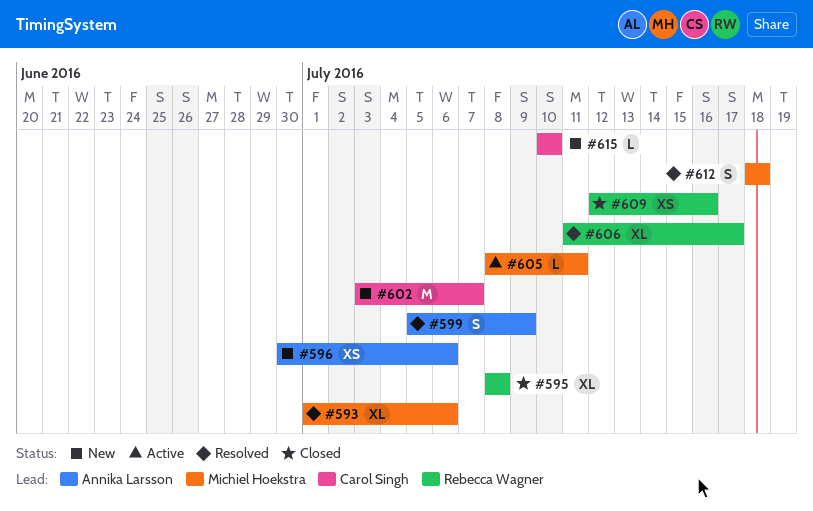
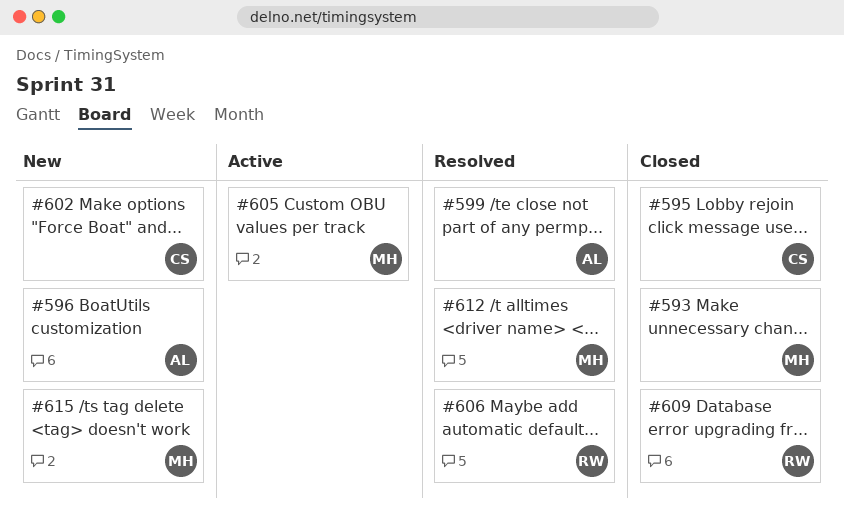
#593, status: Resolved -> Closed
#595, owner: Rebecca Wagner -> Carol Singh
#615, owner: Carol Singh -> Michiel Hoekstra

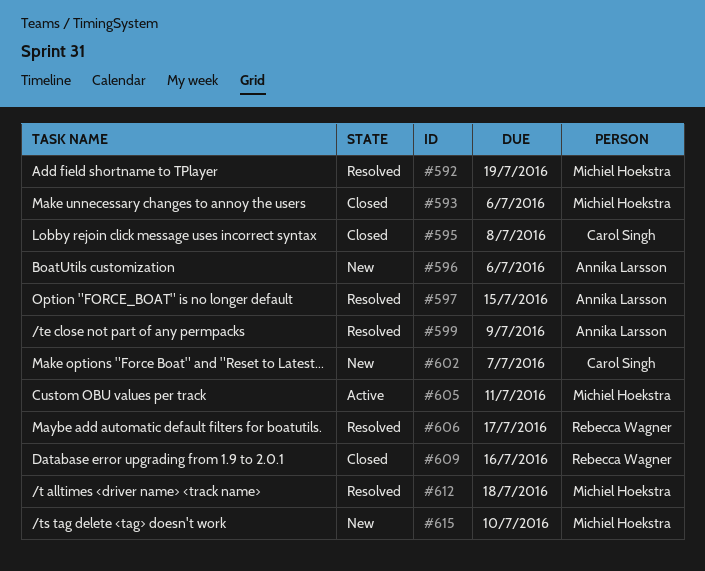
#592: none -> present
#597: none -> present

